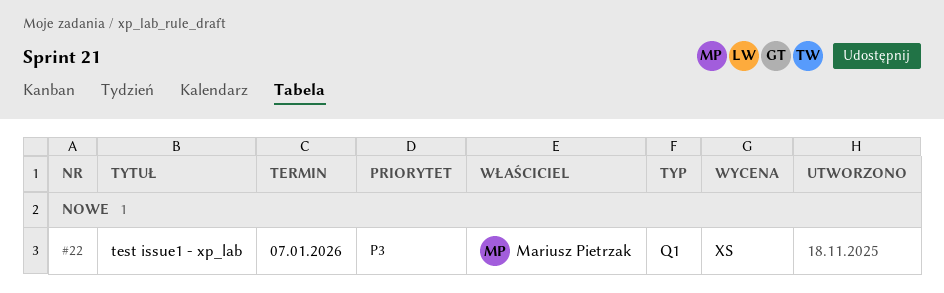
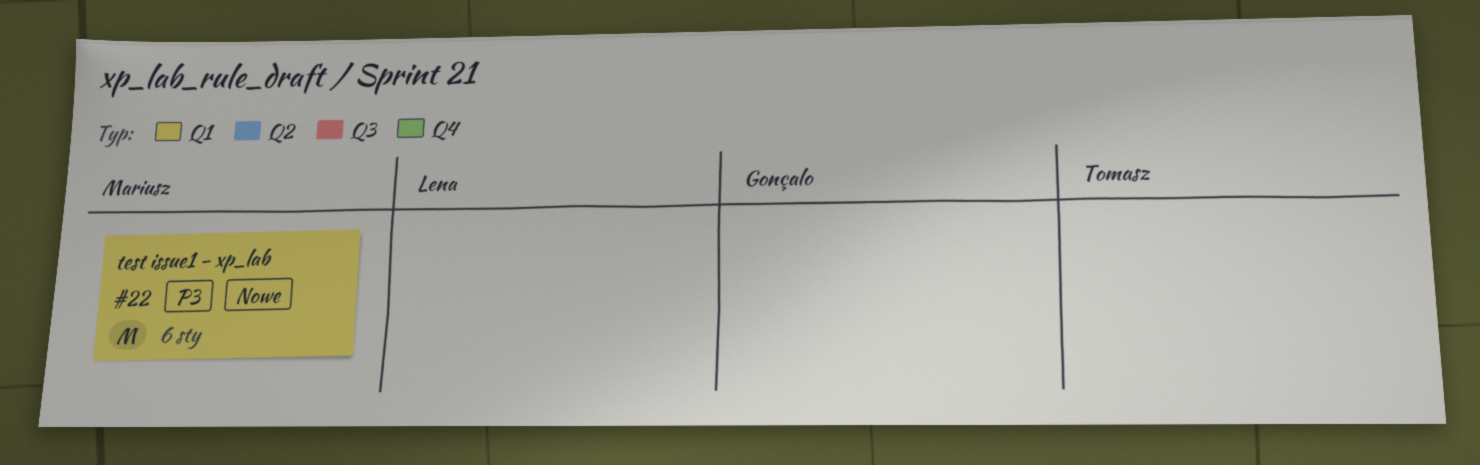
#22, estimate: XS -> M
#22, due: Jan 7 -> Jan 6

